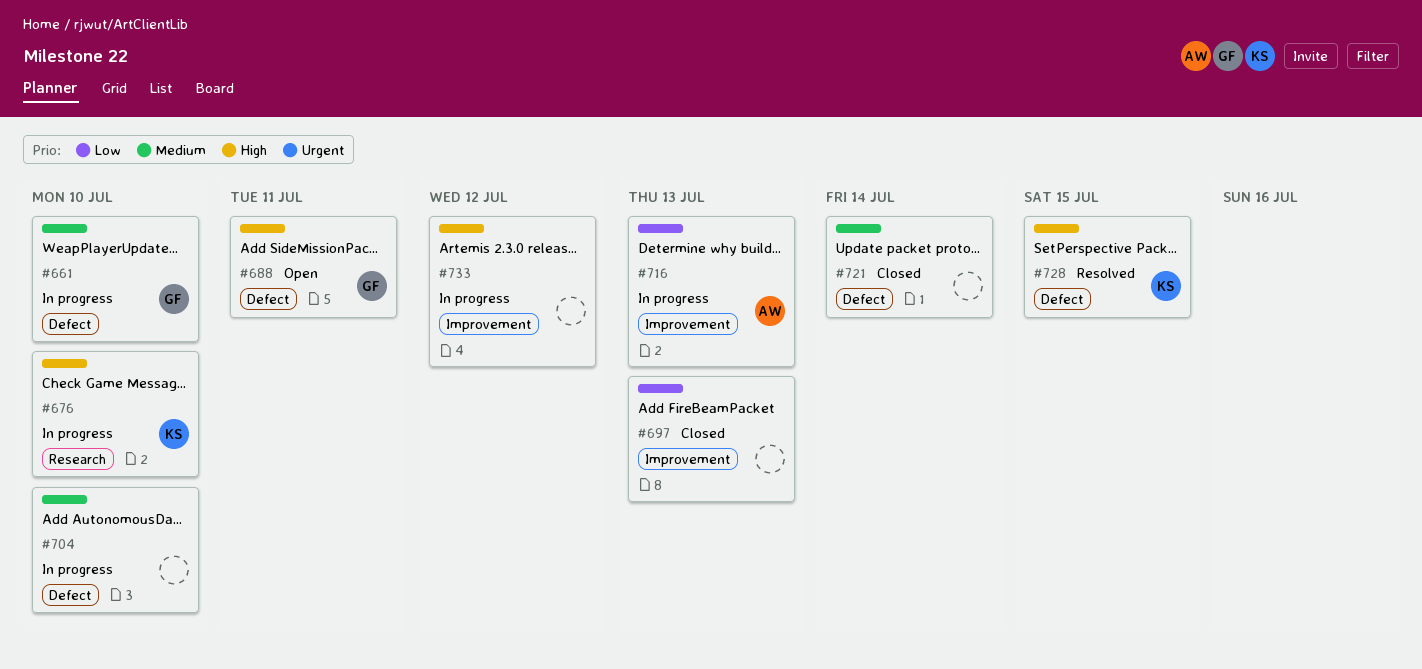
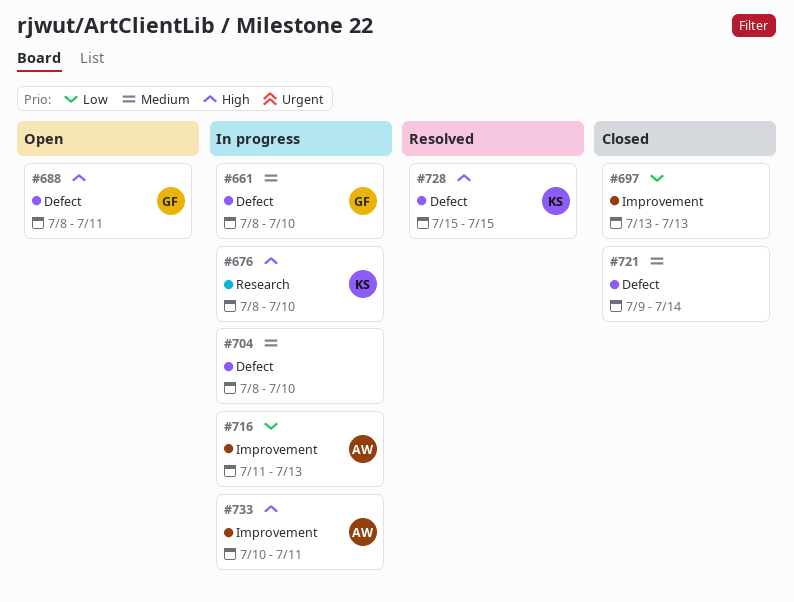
#733, owner: none -> AW
#733, due: Jul 12 -> Jul 11

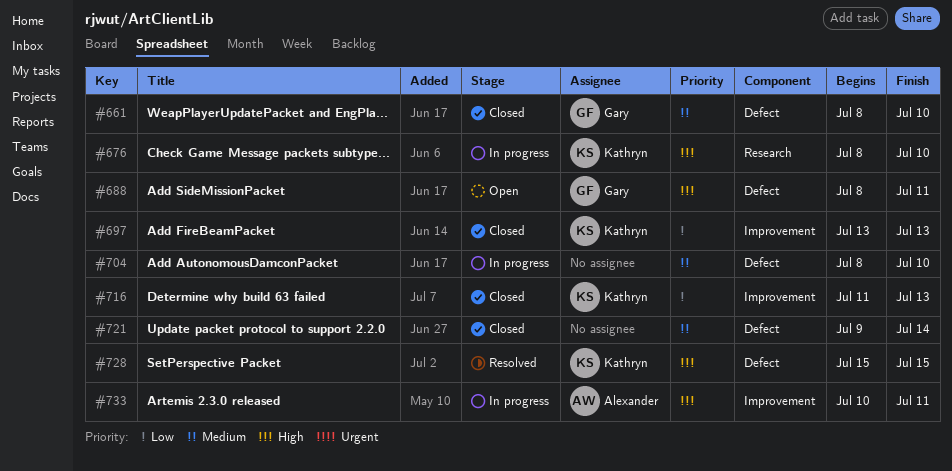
#661, status: In progress -> Closed
#697, owner: none -> Kathryn
#716, status: In progress -> Closed
#716, owner: Alexander -> Kathryn

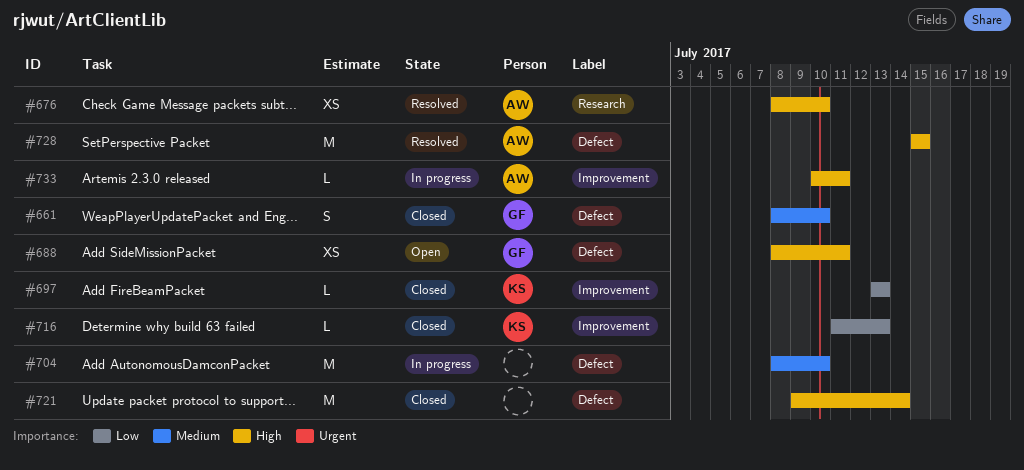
#676, status: In progress -> Resolved
#676, owner: Kathryn -> Alexander
#721, priority: Medium -> High
#728, owner: Kathryn -> Alexander

